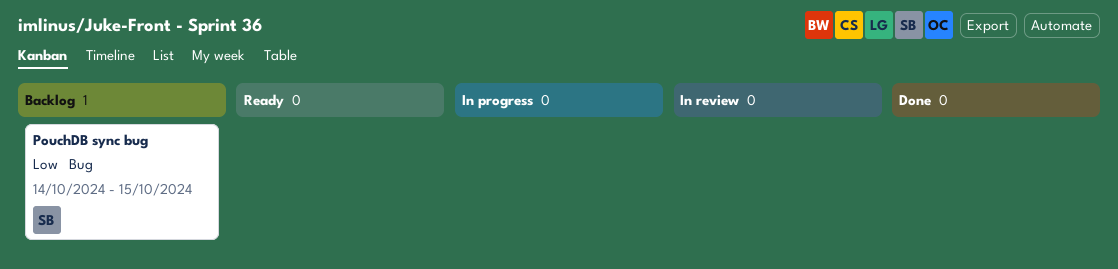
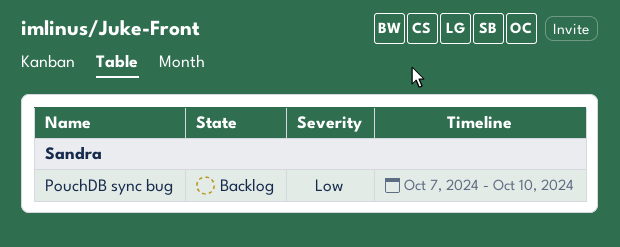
PouchDB sync bug, start: Oct 14 -> Oct 7
PouchDB sync bug, due: Oct 15 -> Oct 10

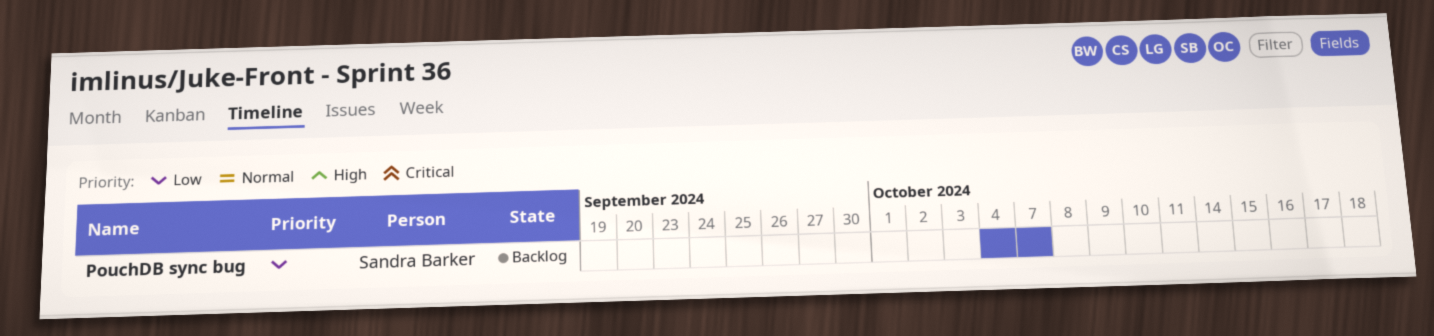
PouchDB sync bug, start: Oct 7 -> Oct 4
PouchDB sync bug, due: Oct 10 -> Oct 7

